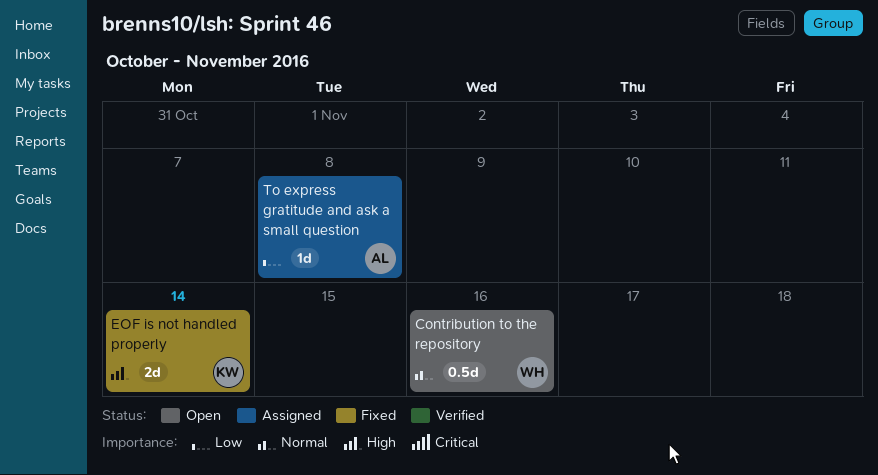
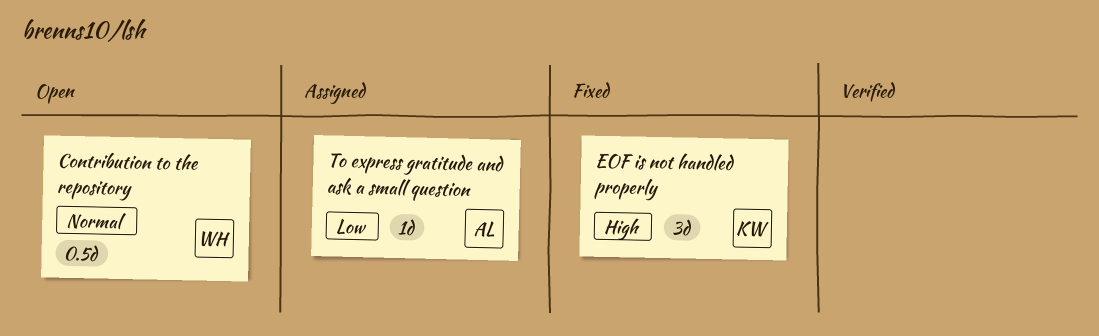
EOF is not handled properly, estimate: 2d -> 3d

